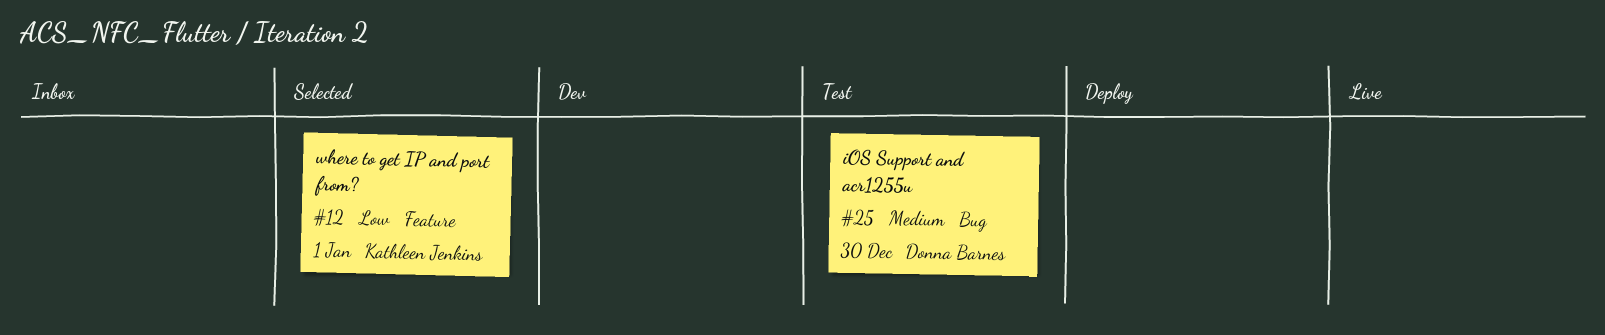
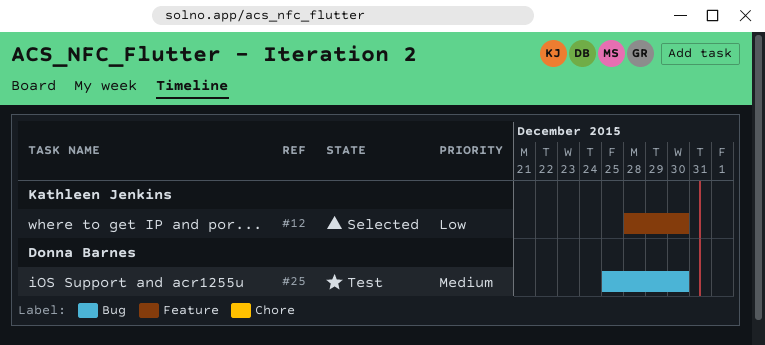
#12, due: Jan 1 -> Dec 30

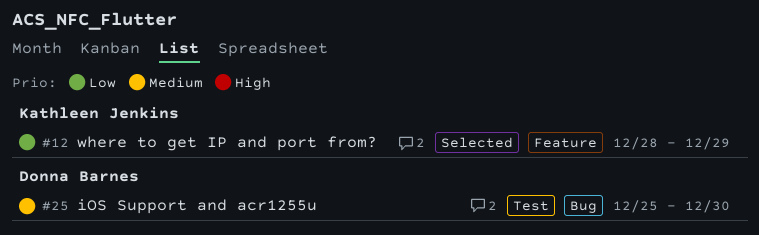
#12, due: Dec 30 -> Dec 29

